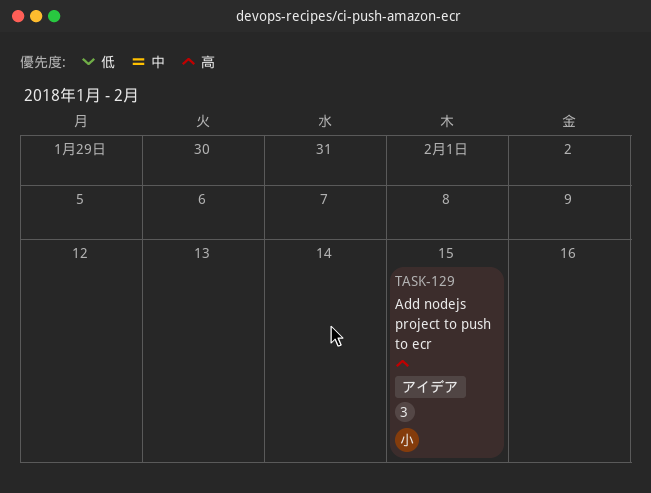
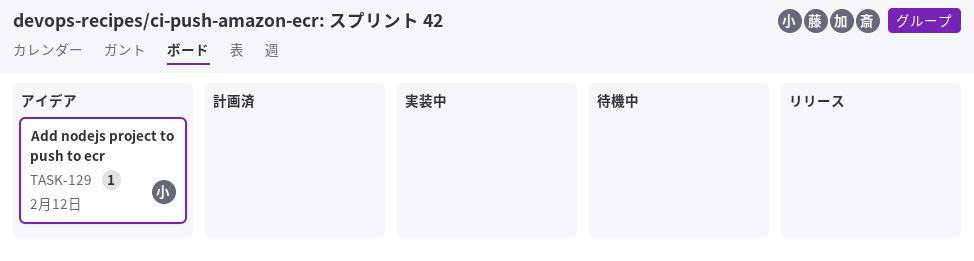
TASK-129, estimate: 3 -> 1
TASK-129, due: Feb 15 -> Feb 12

